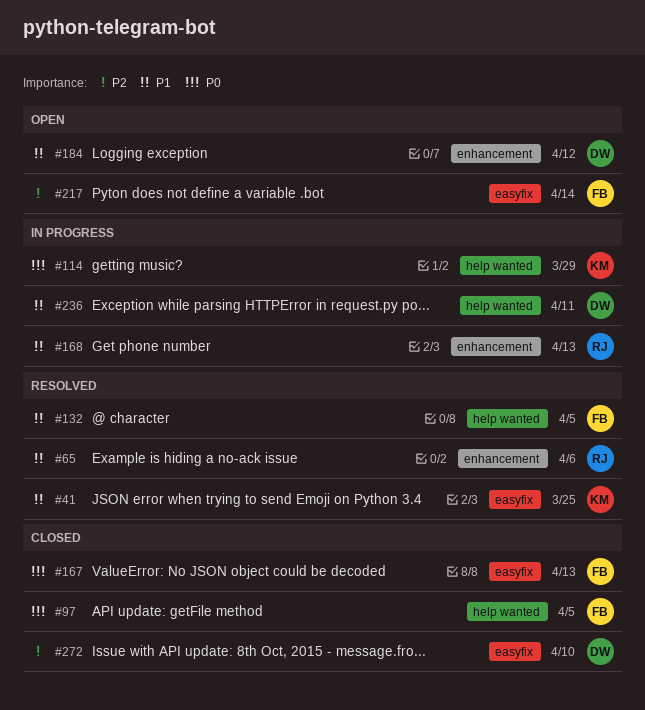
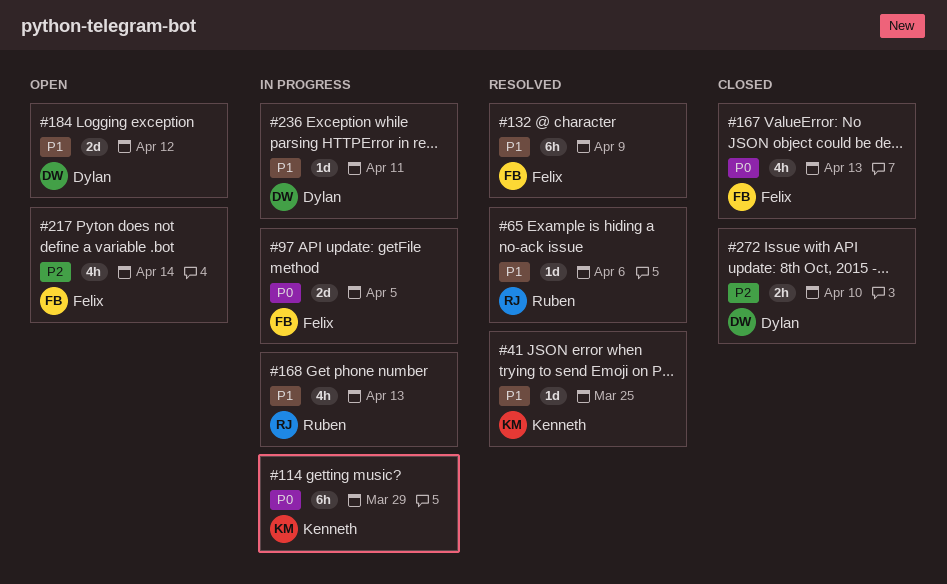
#97, status: Closed -> In progress
#132, due: Apr 5 -> Apr 9

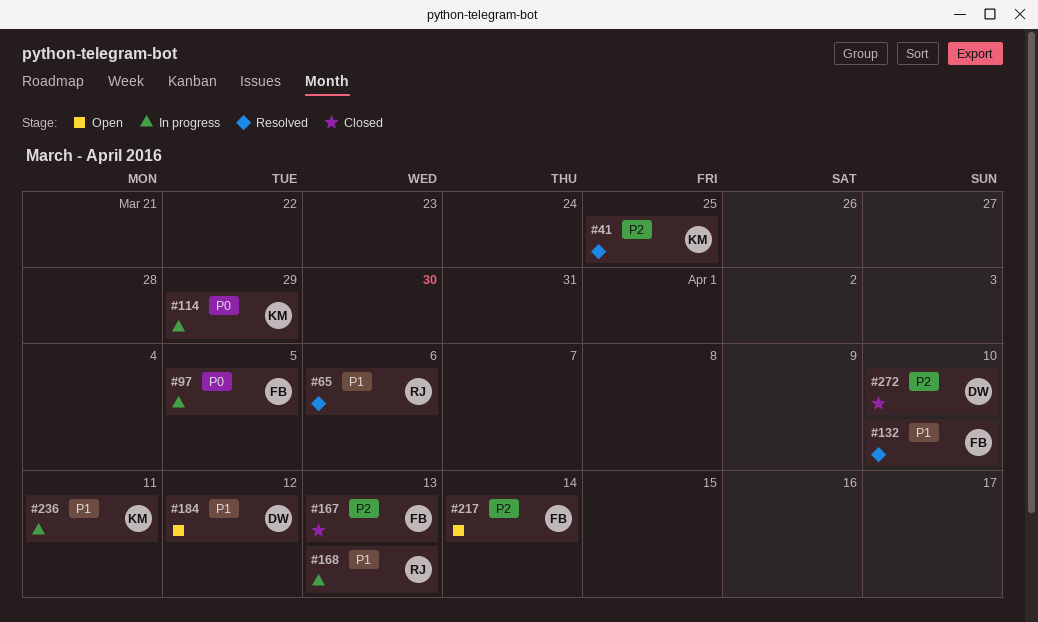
#41, priority: P1 -> P2
#132, due: Apr 9 -> Apr 10
#167, priority: P0 -> P2
#236, owner: Dylan -> Kenneth

